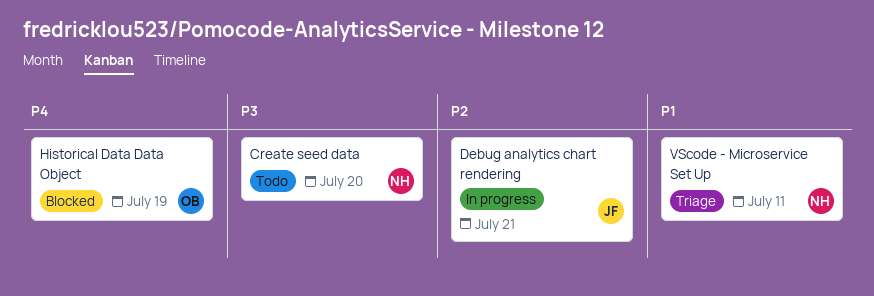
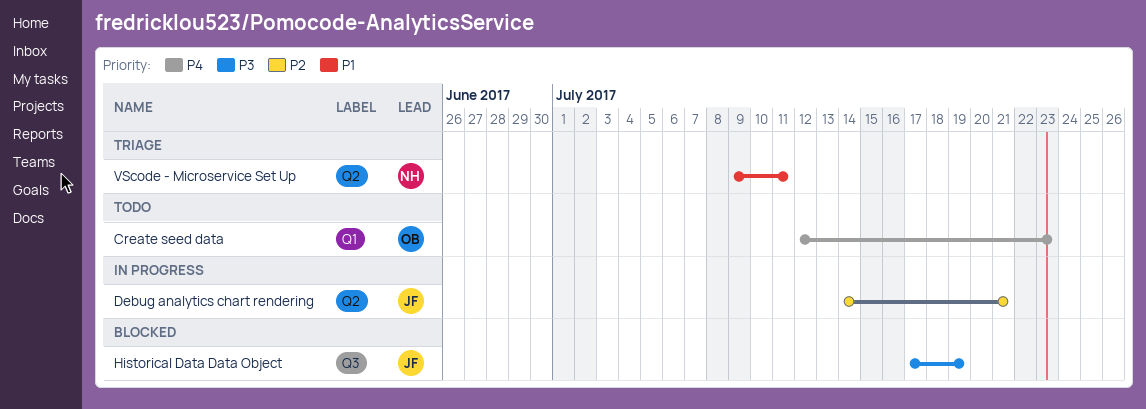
Create seed data, owner: NH -> OB
Create seed data, priority: P3 -> P4
Create seed data, due: Jul 20 -> Jul 23
Historical Data Data Object, owner: OB -> JF
Historical Data Data Object, priority: P4 -> P3

